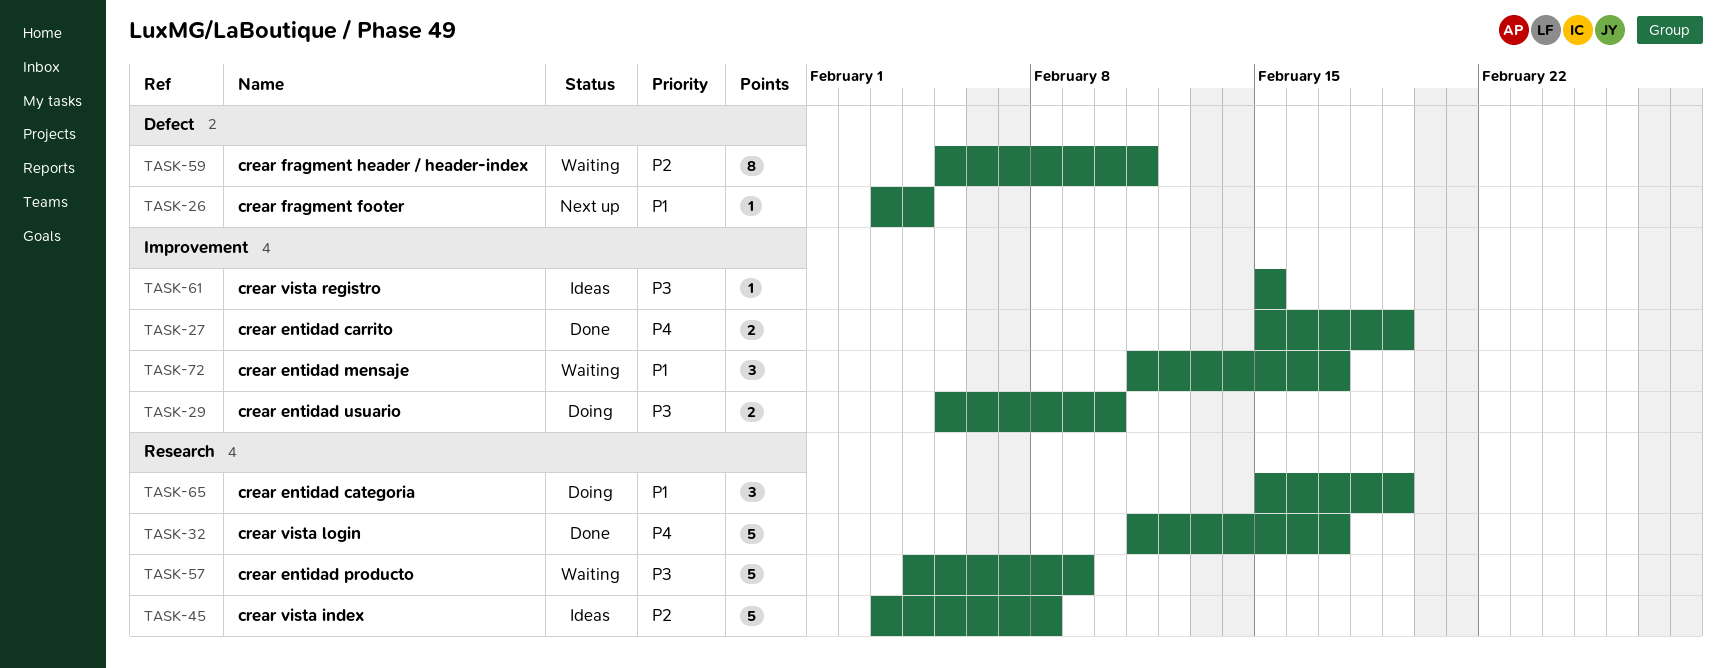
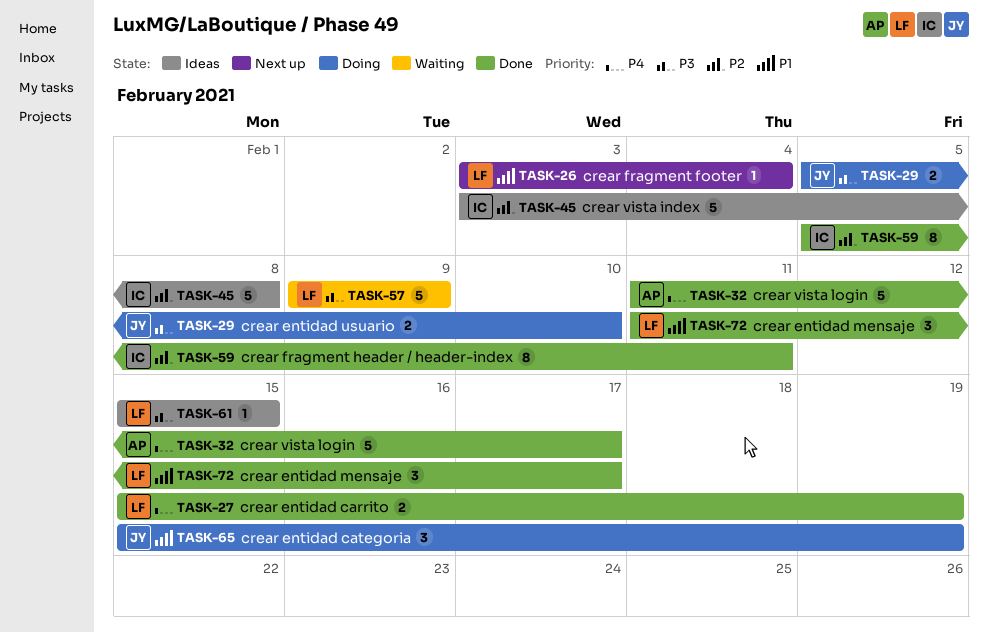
TASK-57, start: Feb 4 -> Feb 9
TASK-59, status: Waiting -> Done
TASK-72, status: Waiting -> Done

